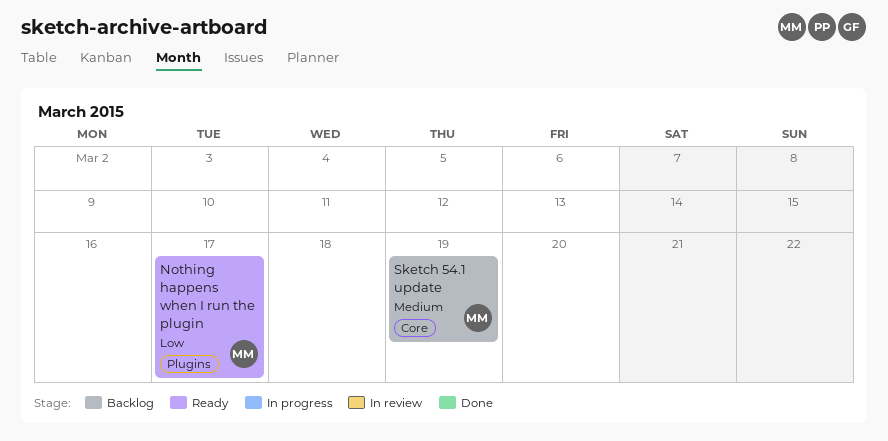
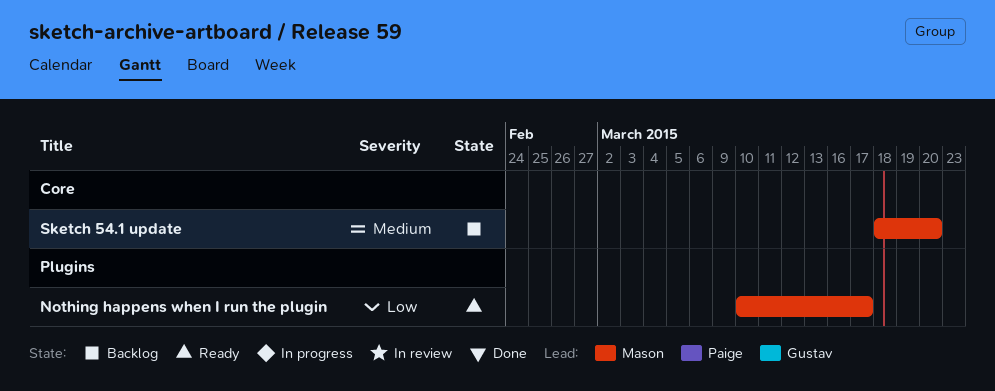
Sketch 54.1 update, due: Mar 19 -> Mar 20

